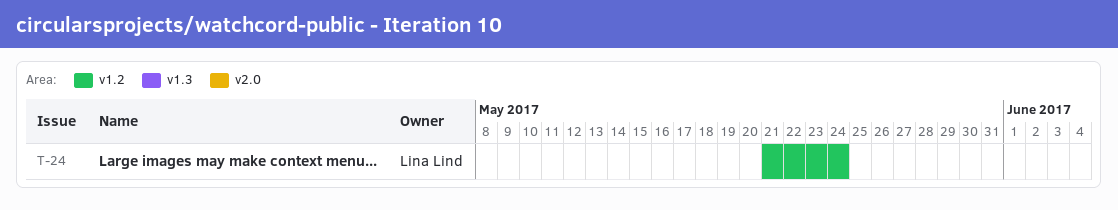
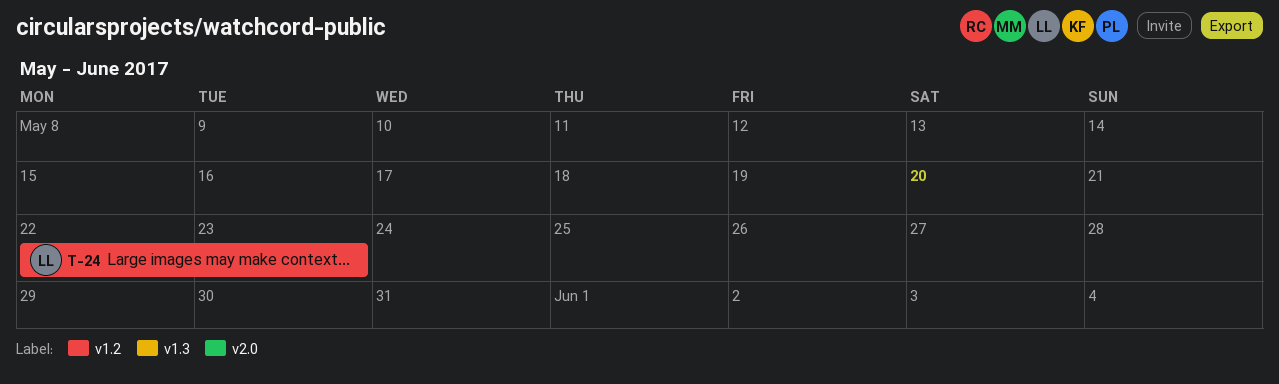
T-24, start: May 21 -> May 22
T-24, due: May 24 -> May 23

